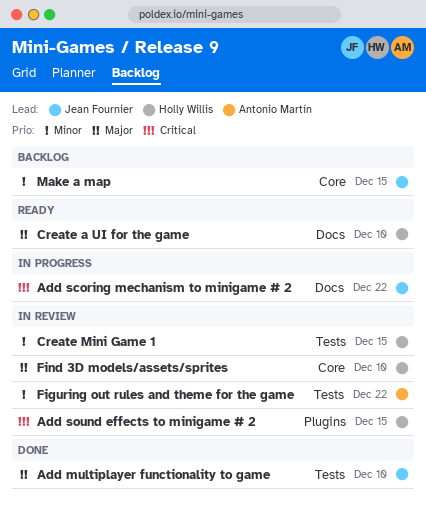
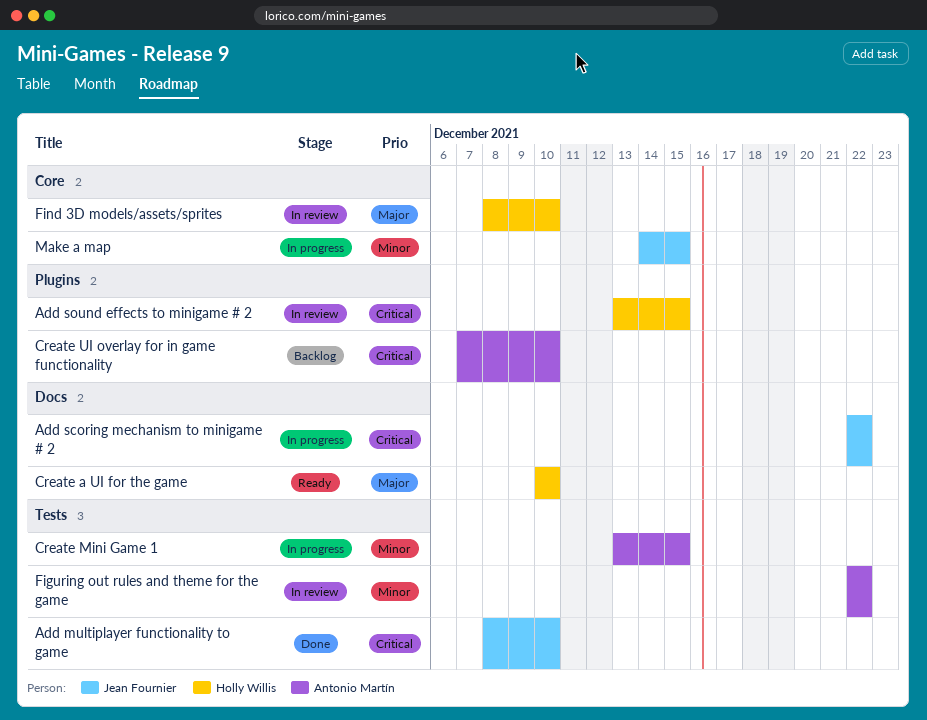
Add multiplayer functionality to game, priority: Major -> Critical
Create Mini Game 1, status: In review -> In progress
Create Mini Game 1, owner: Holly Willis -> Antonio Martín
Create UI overlay for in game functionality: none -> present
Make a map, status: Backlog -> In progress

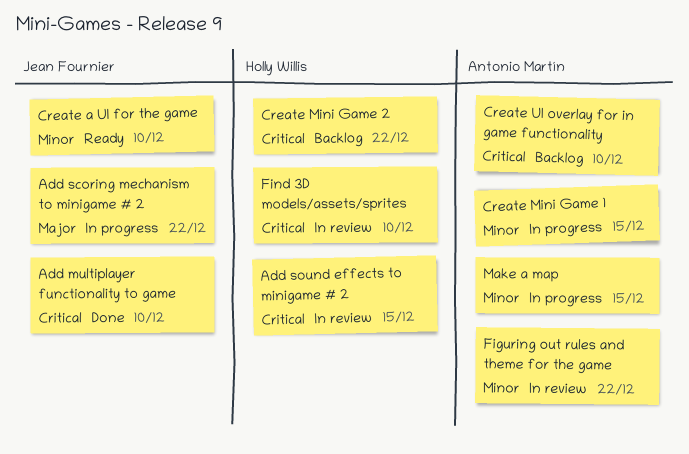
Add scoring mechanism to minigame # 2, priority: Critical -> Major
Create a UI for the game, owner: Holly Willis -> Jean Fournier
Create a UI for the game, priority: Major -> Minor
Create Mini Game 2: none -> present
Find 3D models/assets/sprites, priority: Major -> Critical
Make a map, owner: Jean Fournier -> Antonio Martín

